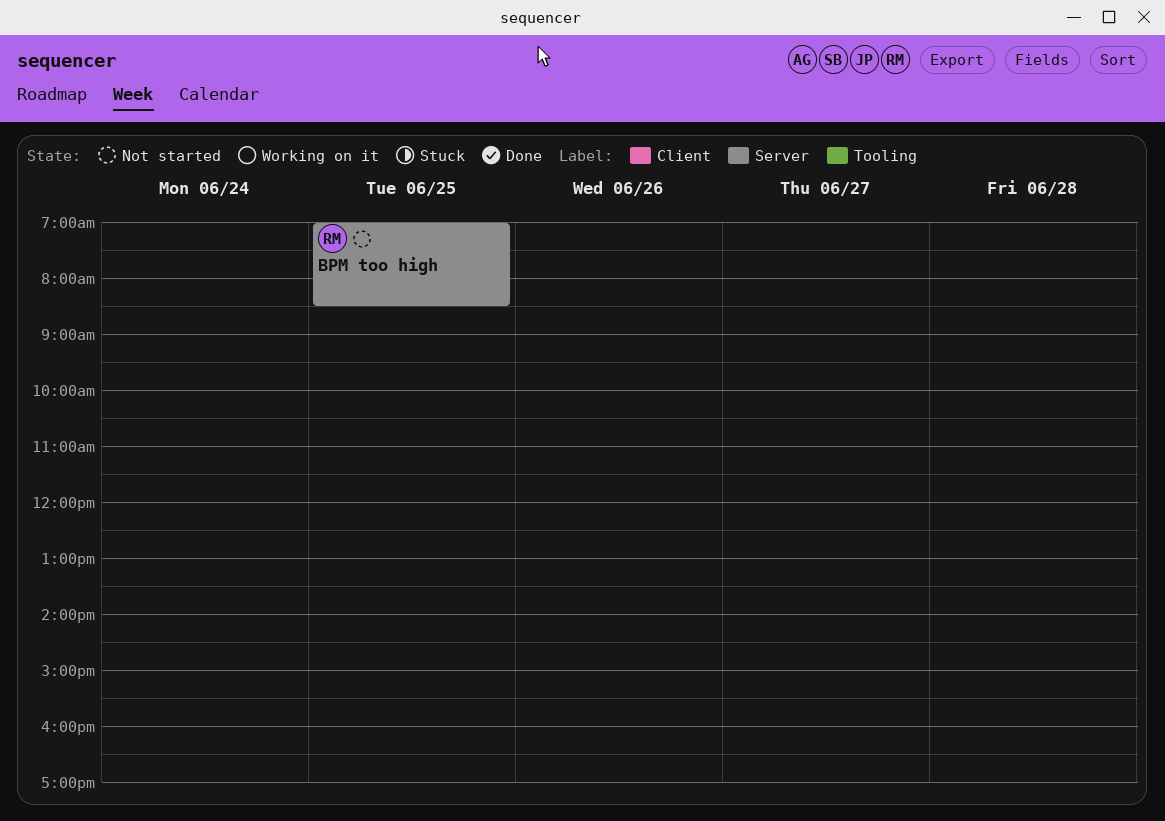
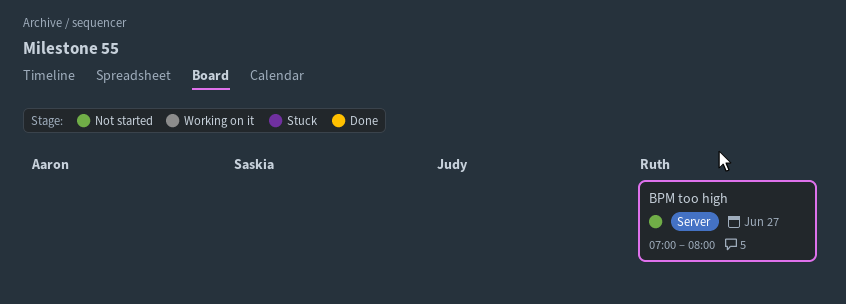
BPM too high, day: Jun 25 -> Jun 27
BPM too high, ends: 08:30 -> 08:00

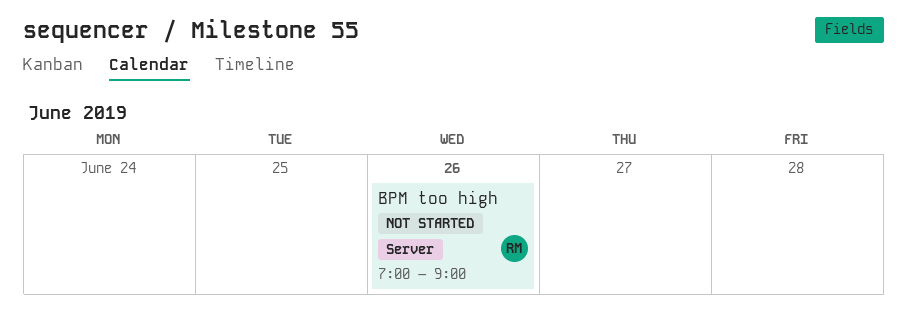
BPM too high, day: Jun 27 -> Jun 26
BPM too high, ends: 08:00 -> 09:00

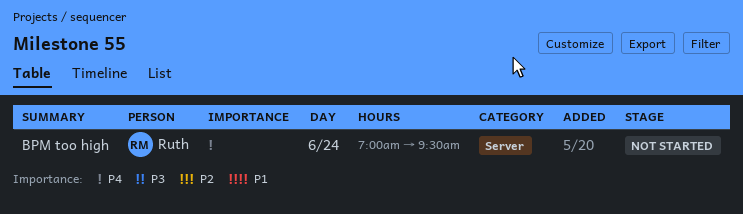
BPM too high, day: Jun 26 -> Jun 24
BPM too high, ends: 09:00 -> 09:30

